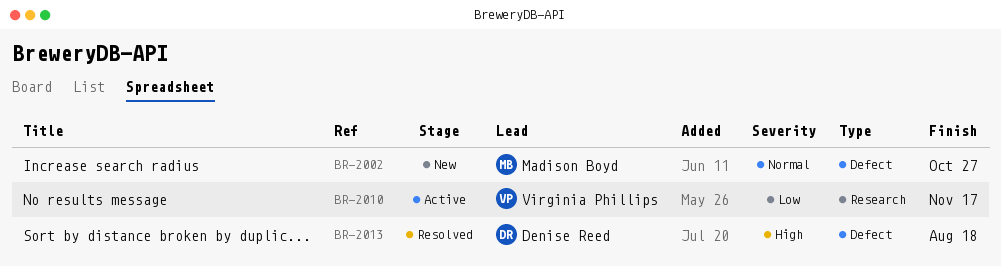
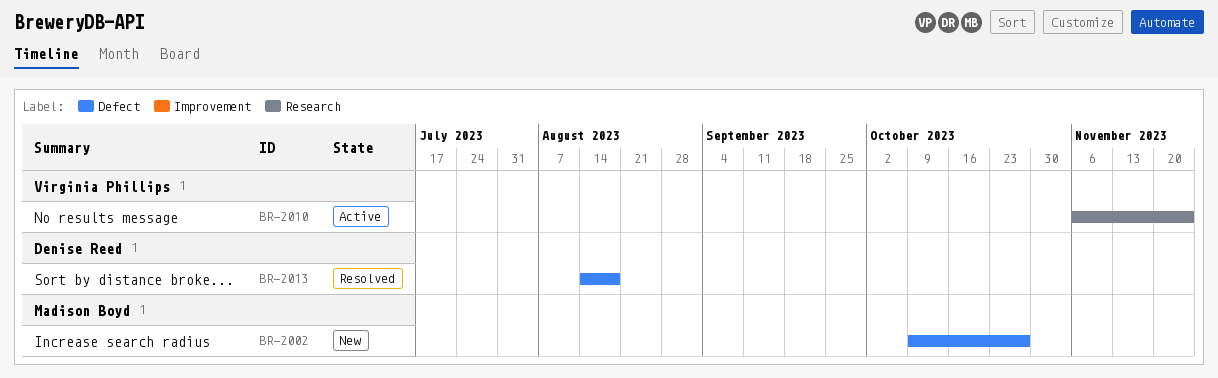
BR-2010, due: Nov 17 -> Nov 24

